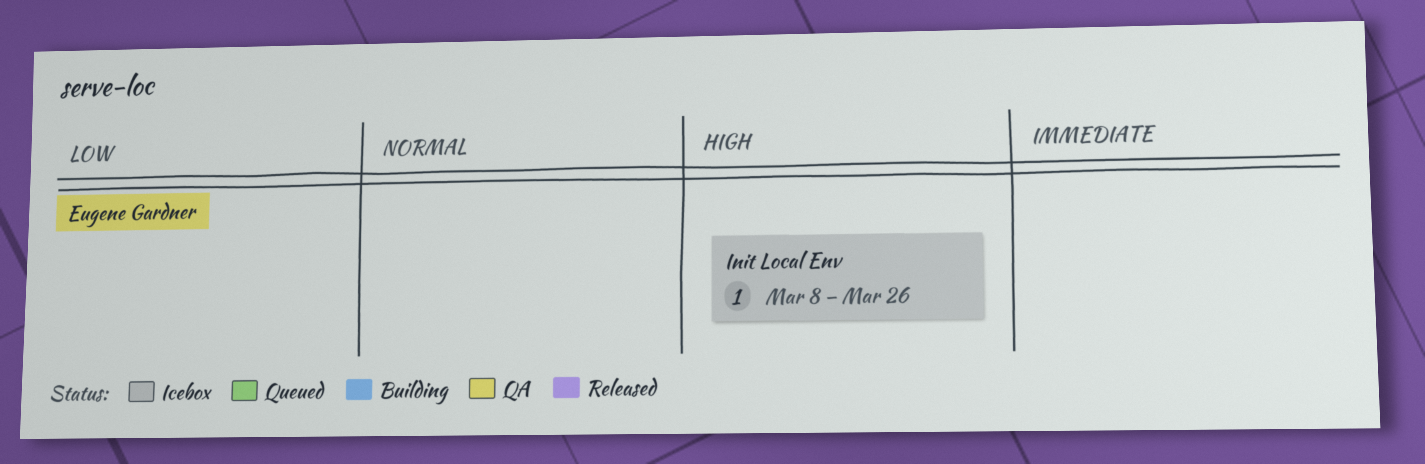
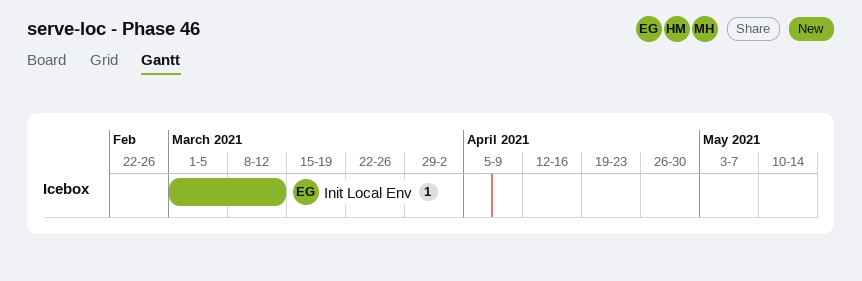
Init Local Env, start: Mar 8 -> Mar 1
Init Local Env, due: Mar 26 -> Mar 12

